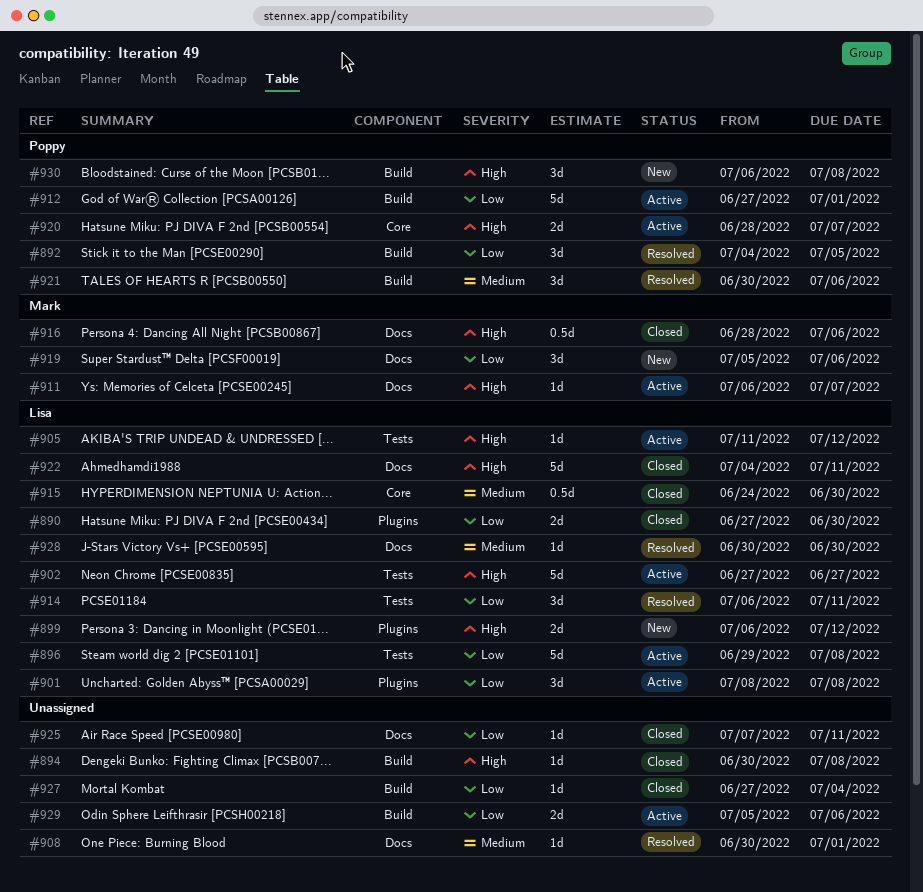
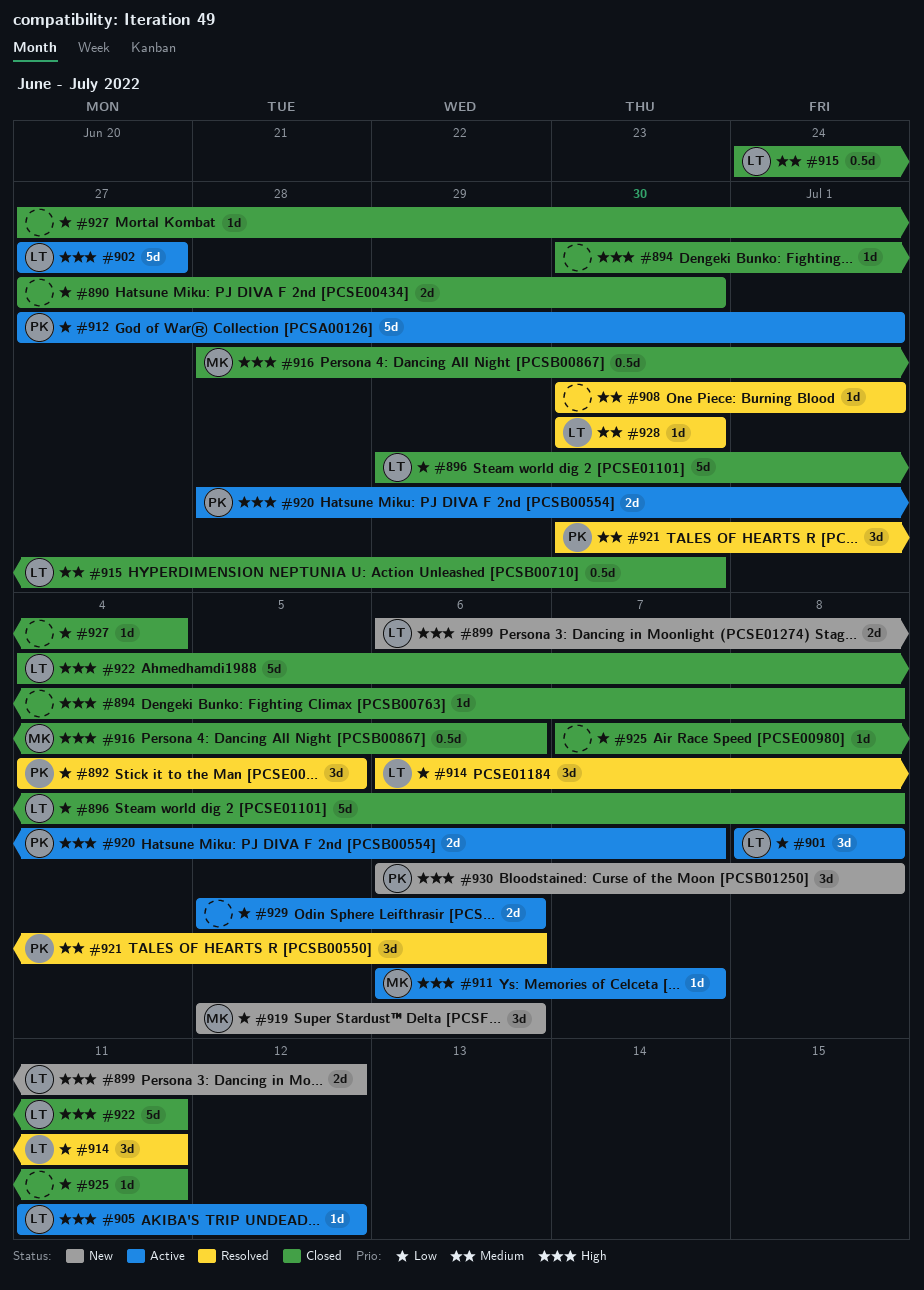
#890, owner: Lisa -> none
#896, status: Active -> Closed

